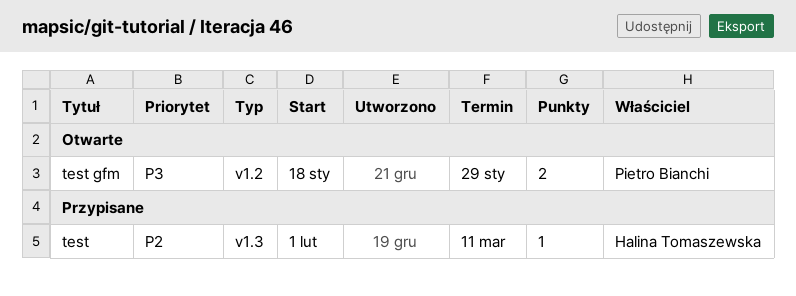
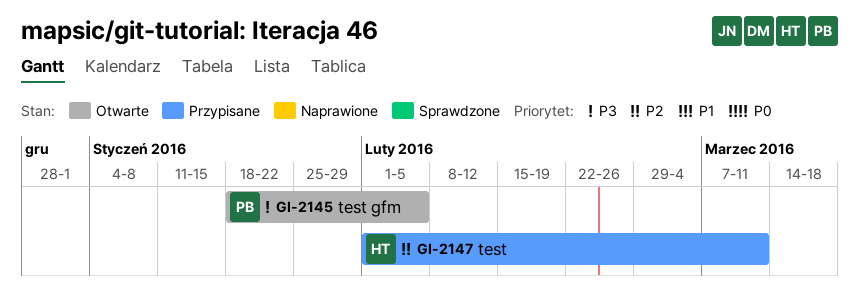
test gfm, due: Jan 29 -> Feb 5

